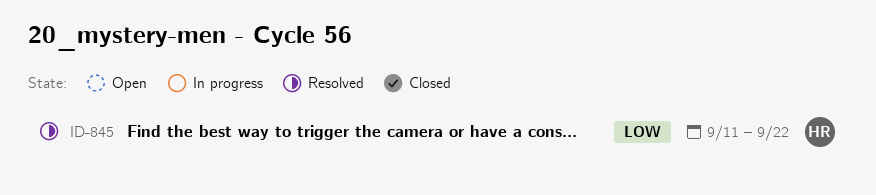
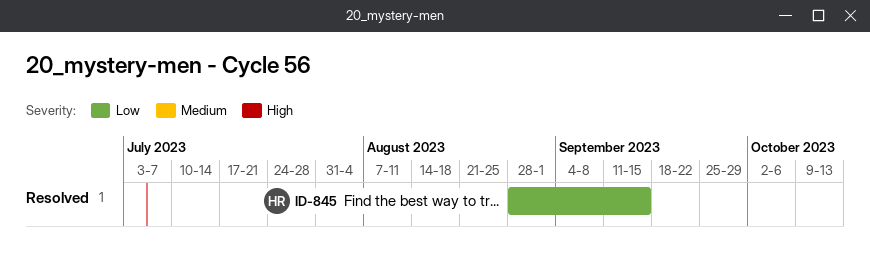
ID-845, start: Sep 11 -> Aug 28
ID-845, due: Sep 22 -> Sep 15

